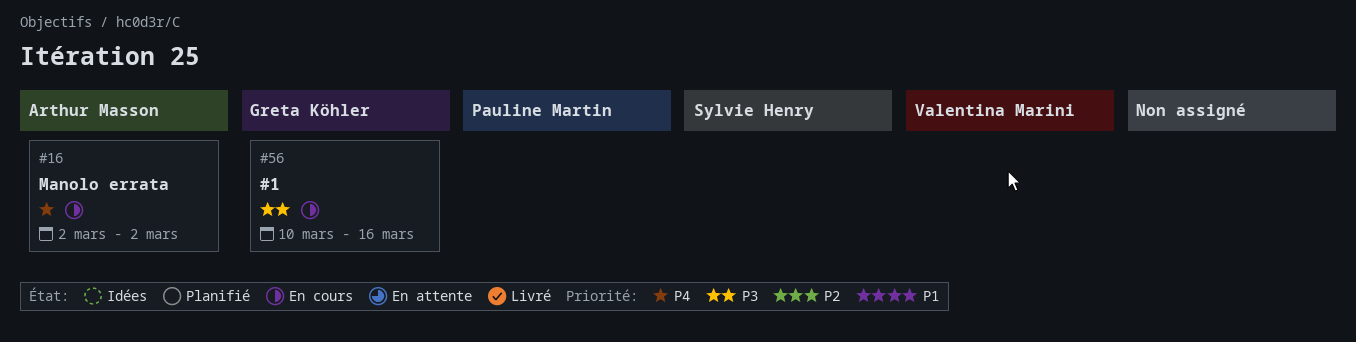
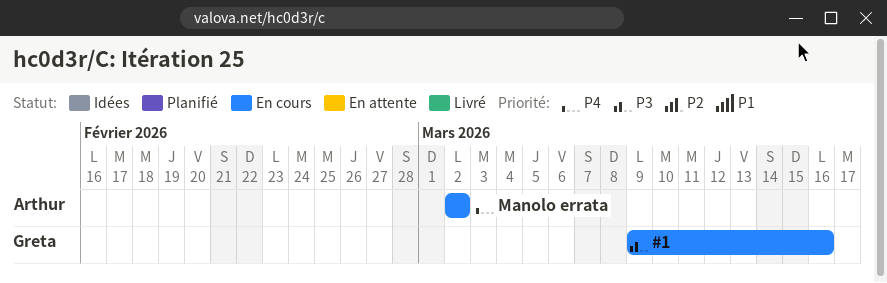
#1, start: Mar 10 -> Mar 9

